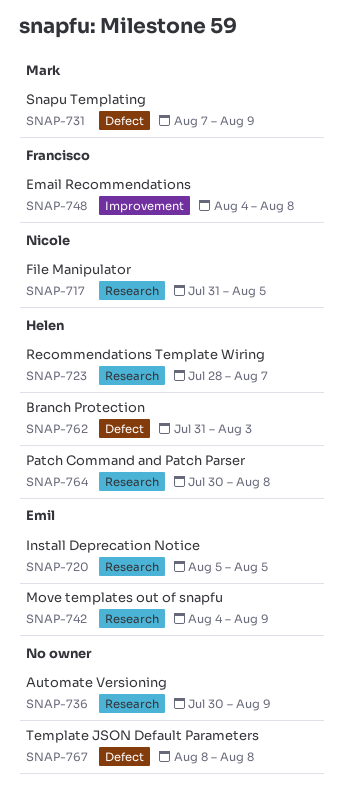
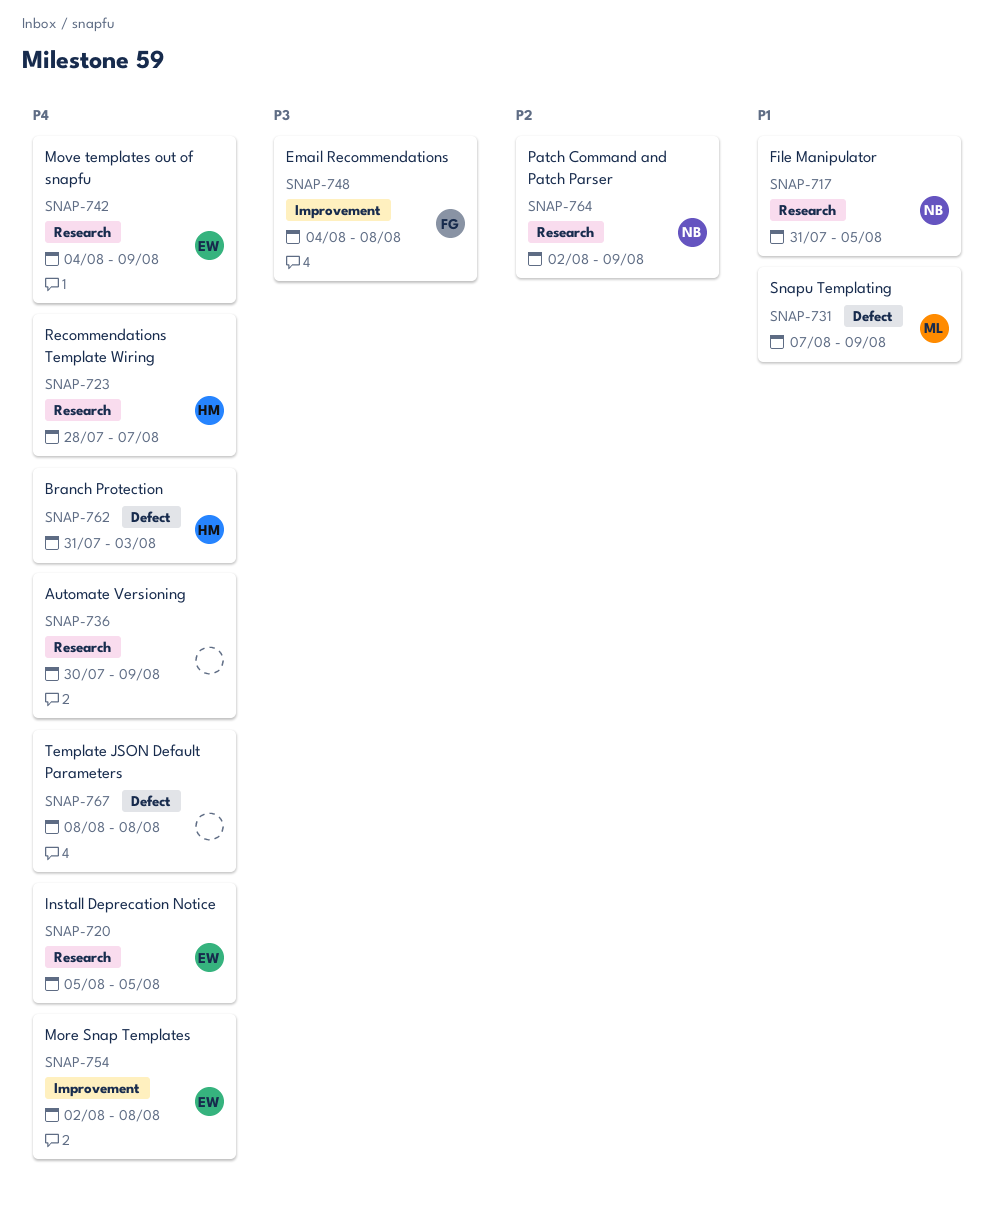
SNAP-754: none -> present
SNAP-764, owner: Helen -> Nicole
SNAP-764, start: Jul 30 -> Aug 2
SNAP-764, due: Aug 8 -> Aug 9

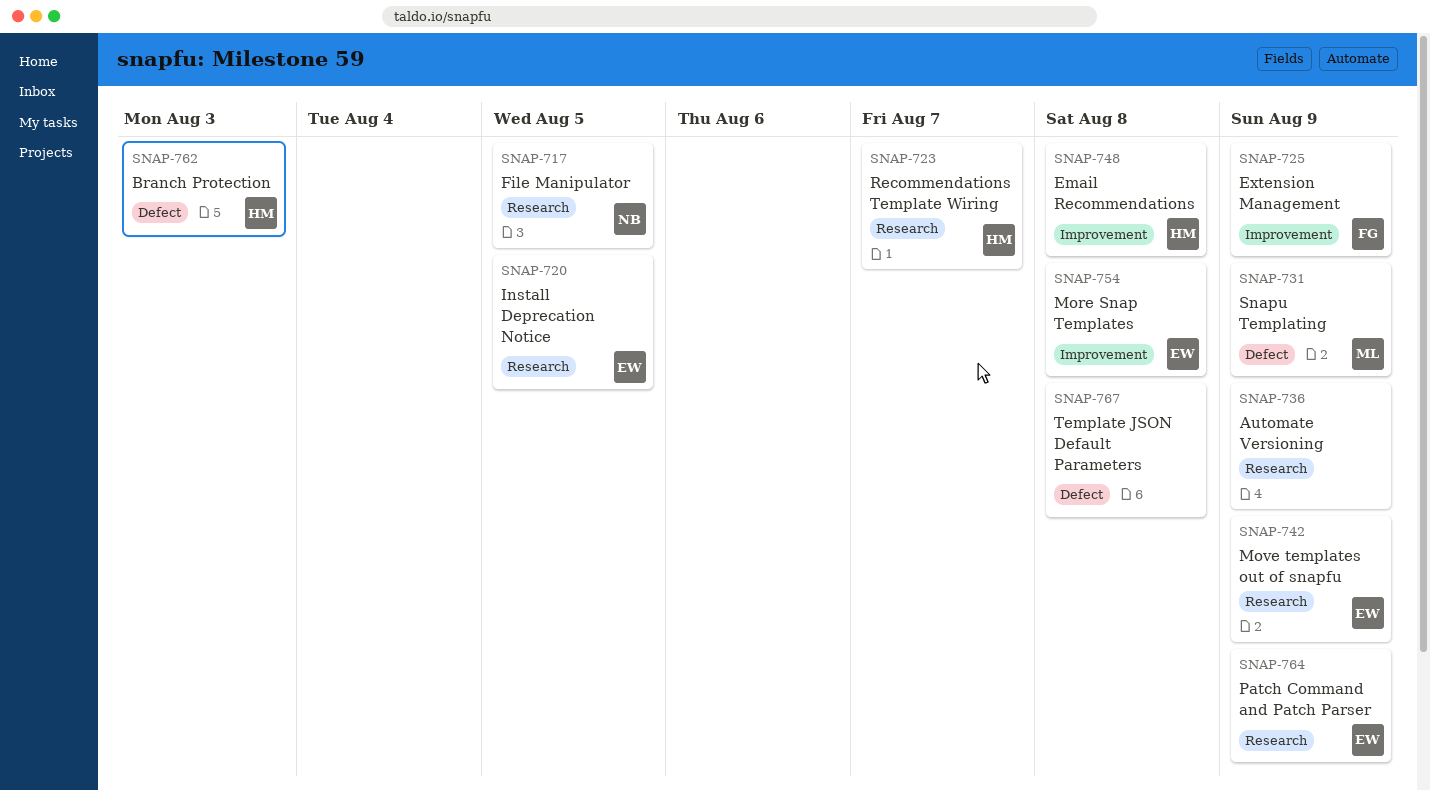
SNAP-725: none -> present
SNAP-748, owner: FG -> HM
SNAP-764, owner: NB -> EW

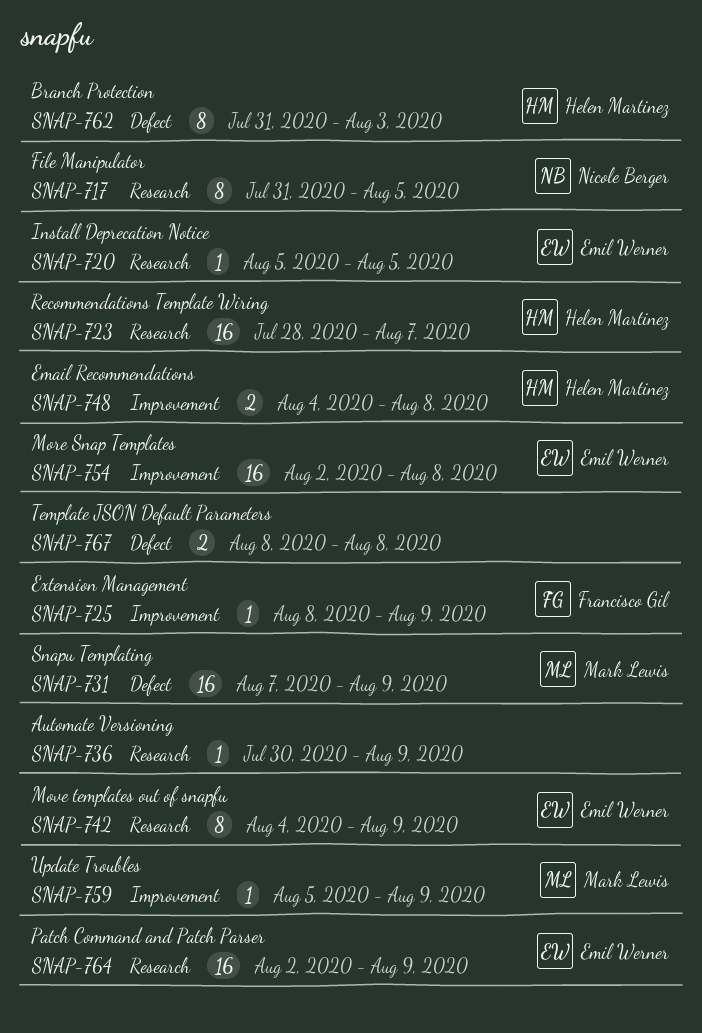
SNAP-759: none -> present

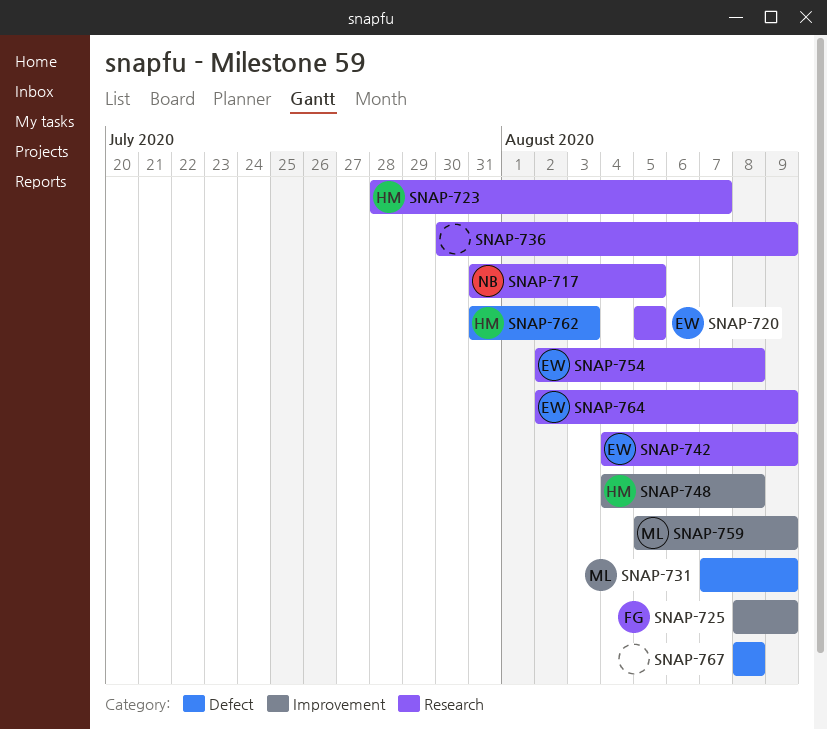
SNAP-754, label: Improvement -> Research

